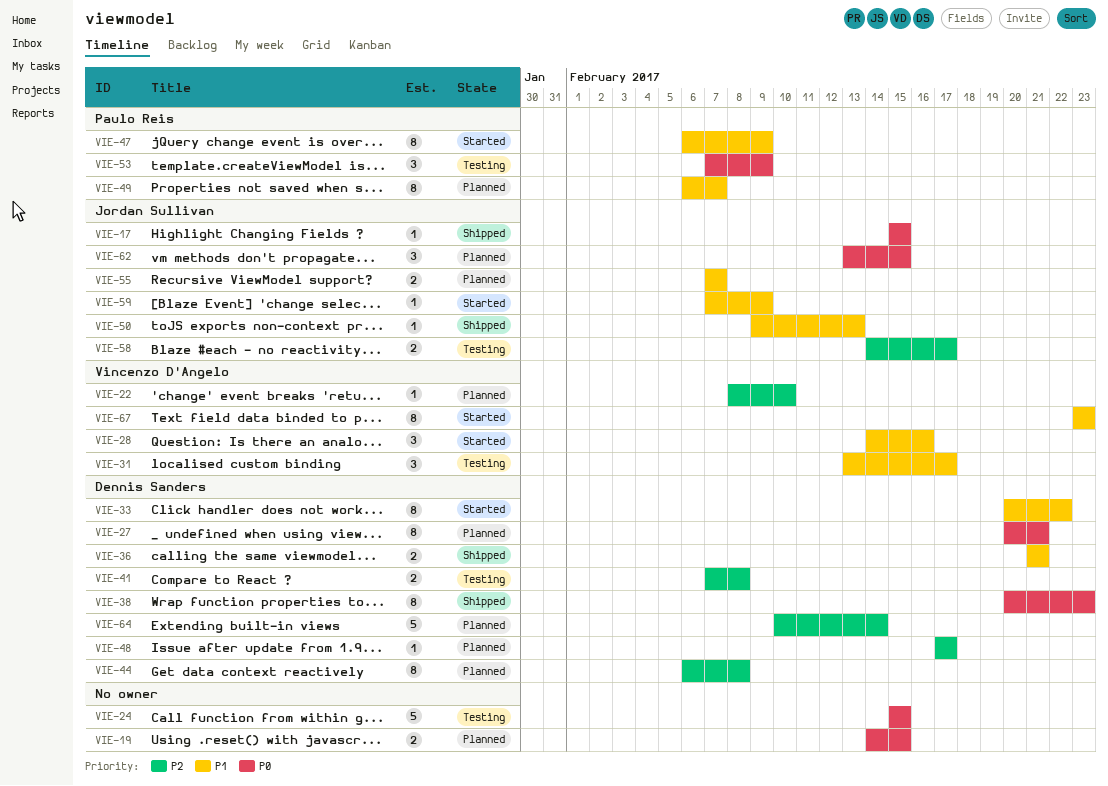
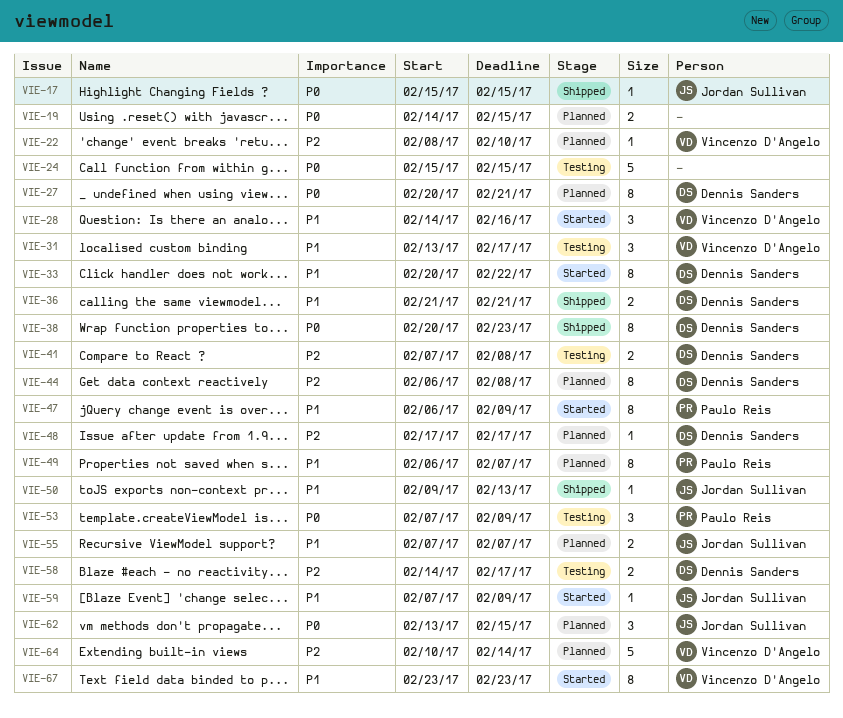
VIE-58, owner: Jordan Sullivan -> Dennis Sanders
VIE-64, owner: Dennis Sanders -> Vincenzo D'Angelo

